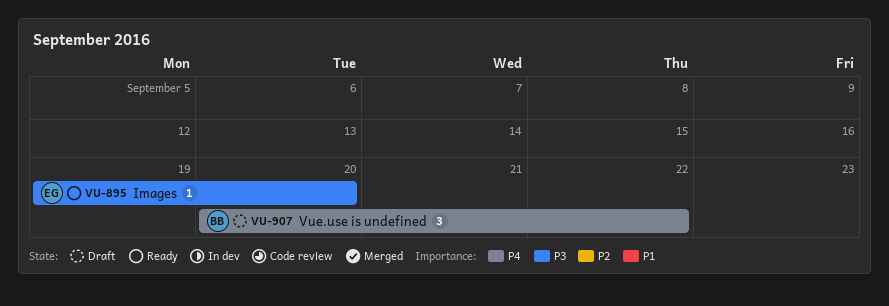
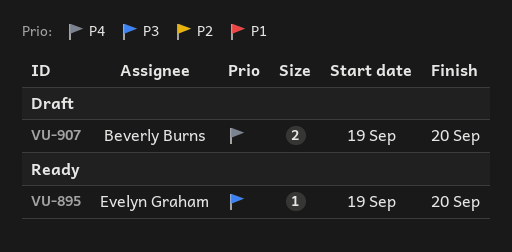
VU-907, estimate: 3 -> 2
VU-907, start: Sep 20 -> Sep 19
VU-907, due: Sep 22 -> Sep 20

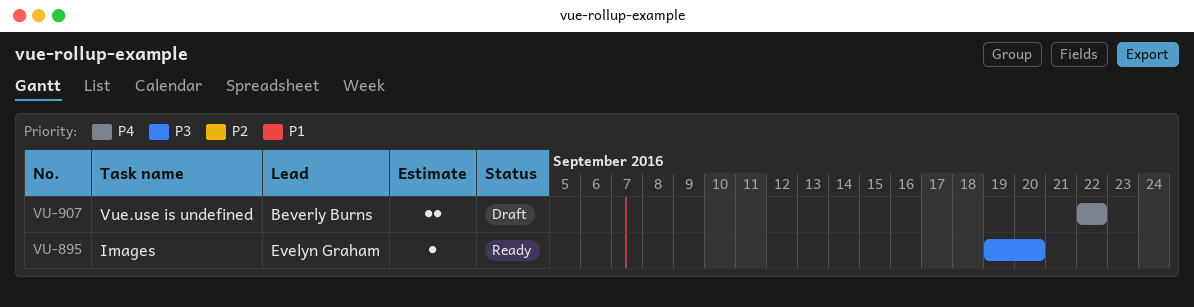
VU-907, start: Sep 19 -> Sep 22
VU-907, due: Sep 20 -> Sep 22

